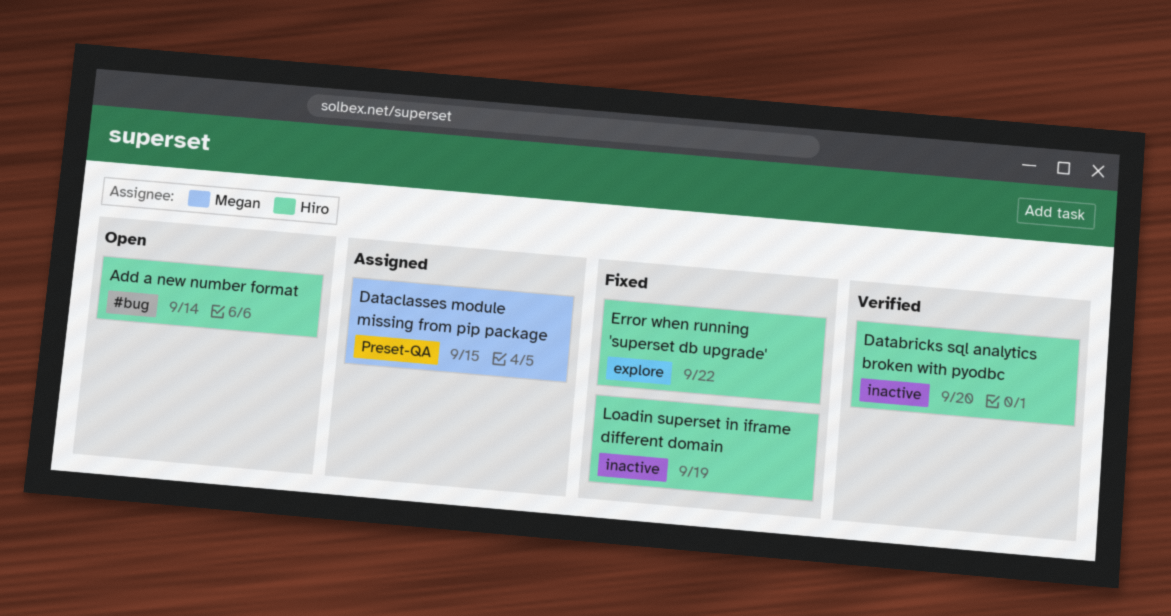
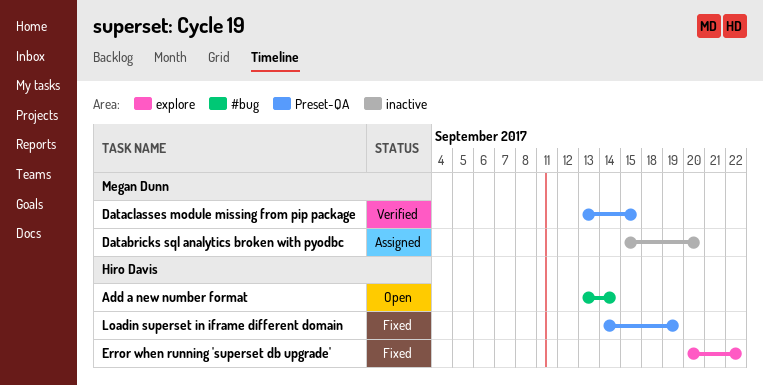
Databricks sql analytics broken with pyodbc, status: Verified -> Assigned
Databricks sql analytics broken with pyodbc, owner: Hiro Davis -> Megan Dunn
Dataclasses module missing from pip package, status: Assigned -> Verified
Loadin superset in iframe different domain, label: inactive -> Preset-QA

